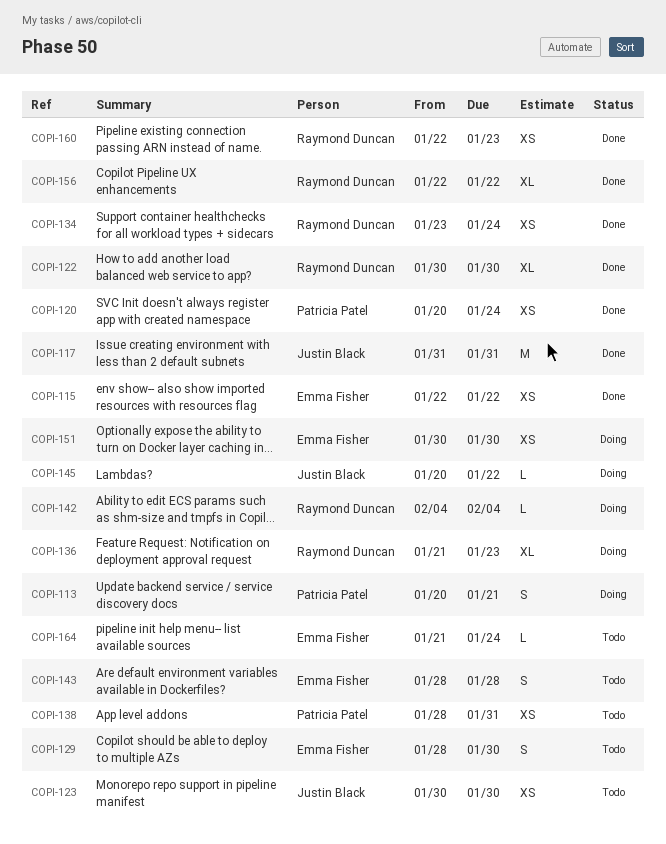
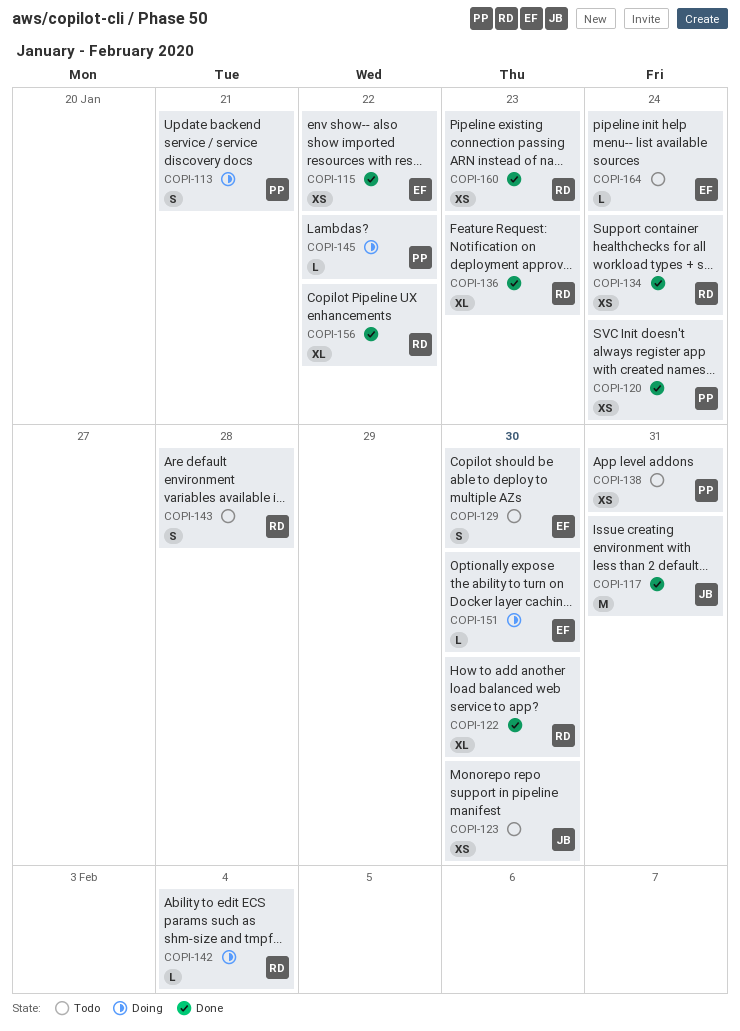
COPI-136, status: Doing -> Done
COPI-143, owner: Emma Fisher -> Raymond Duncan
COPI-145, owner: Justin Black -> Patricia Patel
COPI-151, estimate: XS -> L

